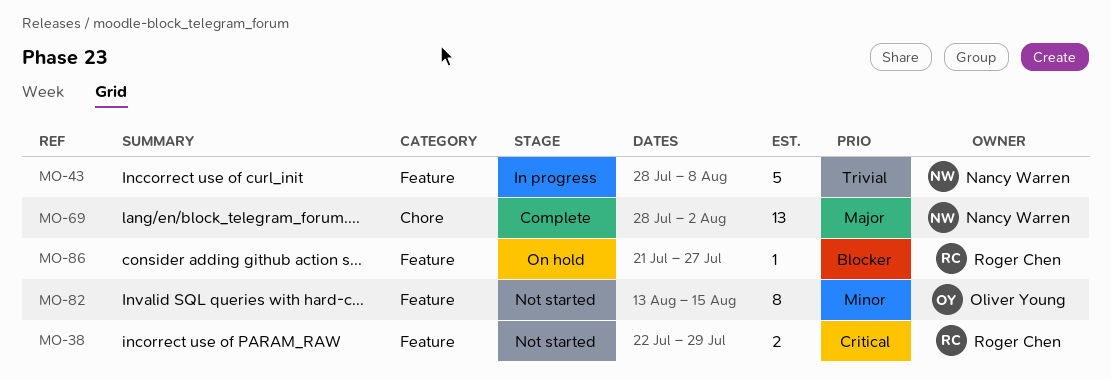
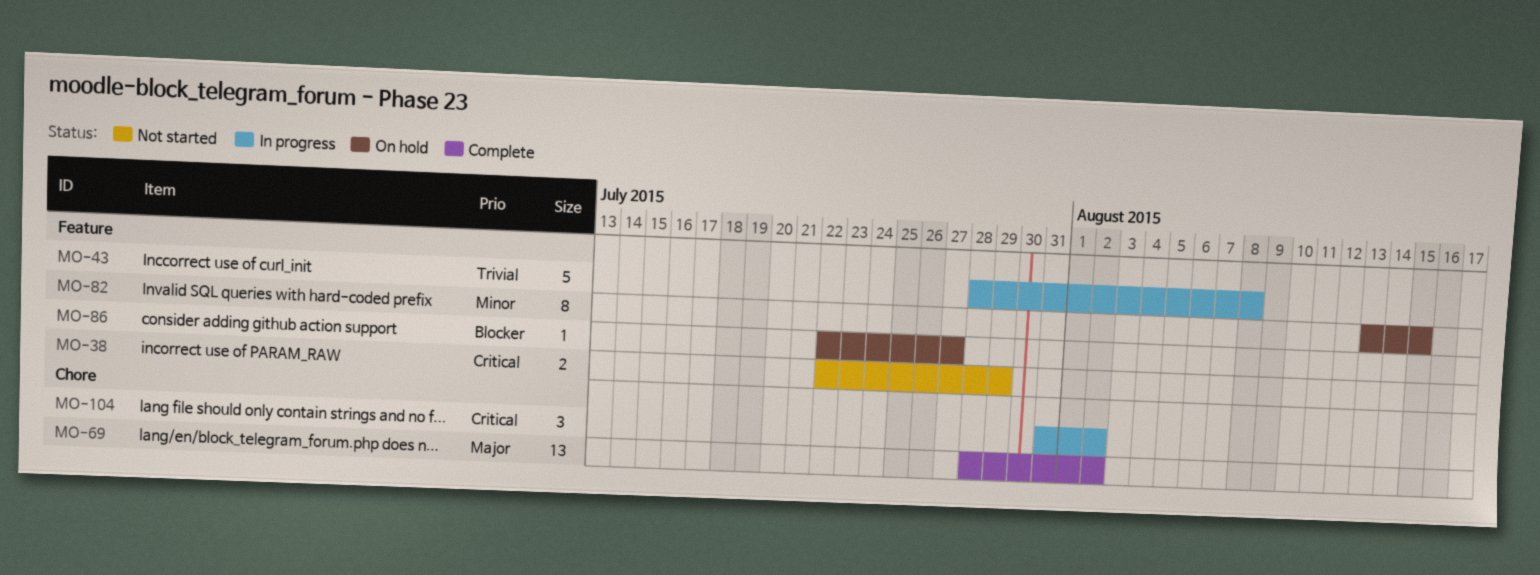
MO-82, status: Not started -> On hold
MO-86, start: Jul 21 -> Jul 22
MO-104: none -> present

